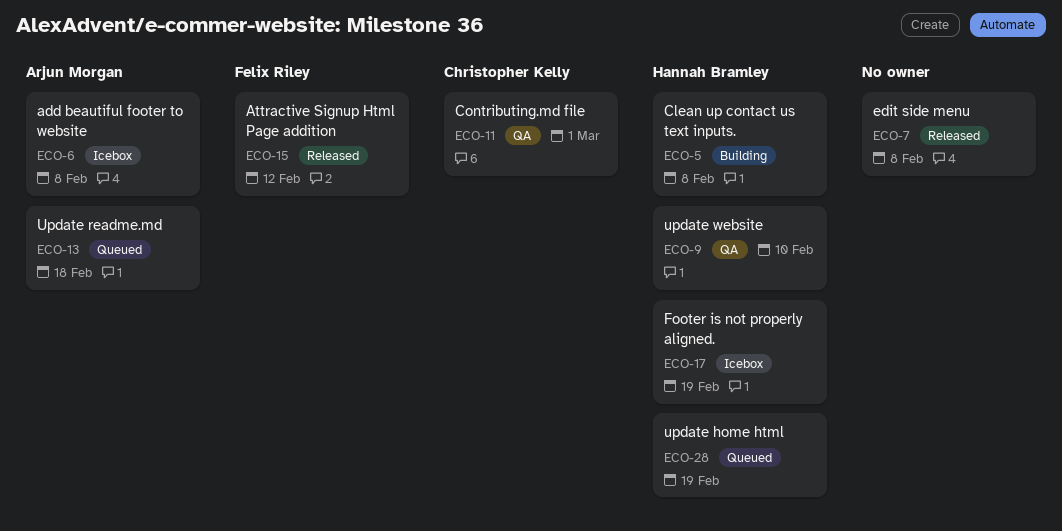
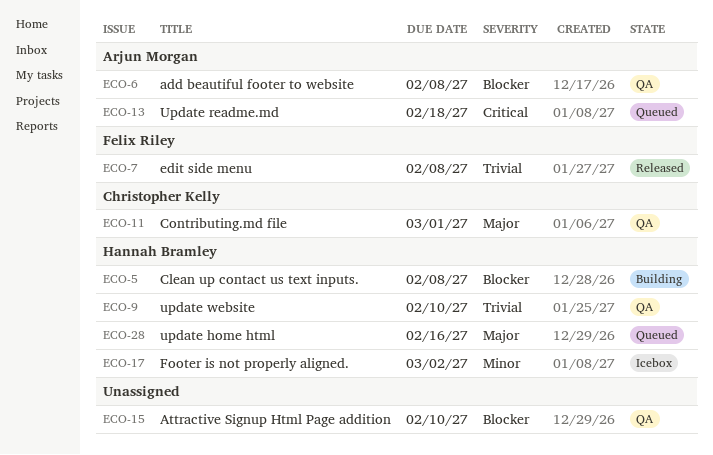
ECO-6, status: Icebox -> QA
ECO-7, owner: none -> Felix Riley
ECO-15, status: Released -> QA
ECO-15, owner: Felix Riley -> none
ECO-15, due: Feb 12 -> Feb 10
ECO-17, due: Feb 19 -> Mar 2
ECO-28, due: Feb 19 -> Feb 16

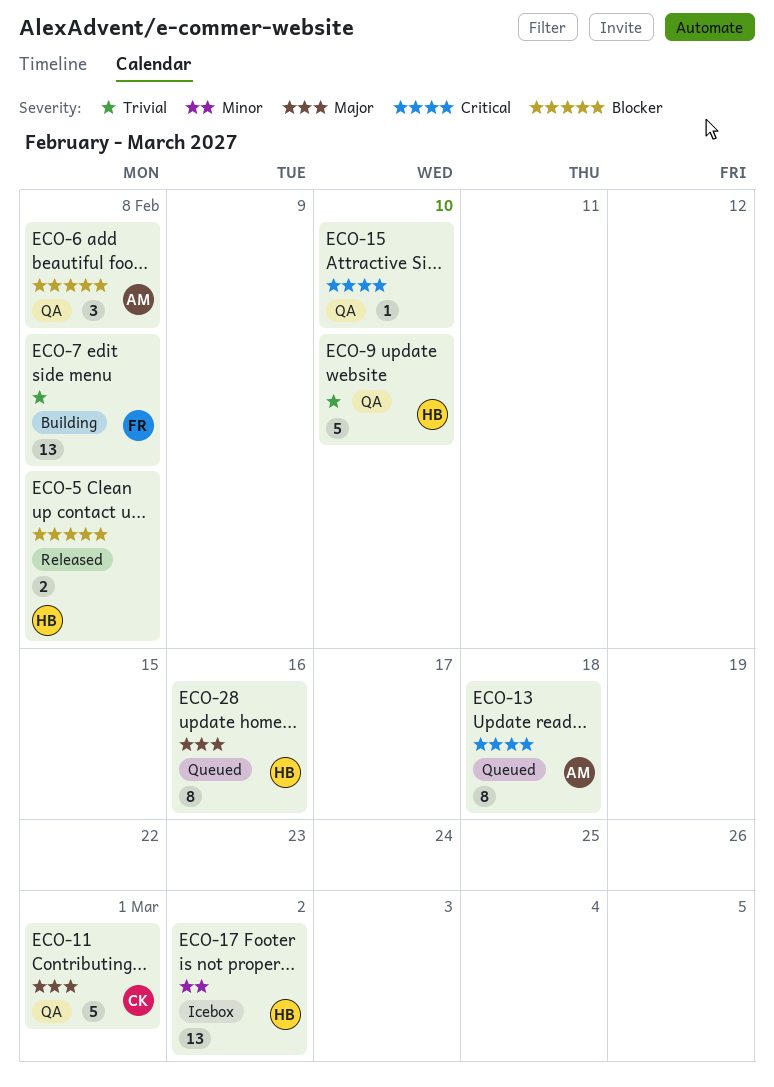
ECO-5, status: Building -> Released
ECO-7, status: Released -> Building
ECO-15, priority: Blocker -> Critical

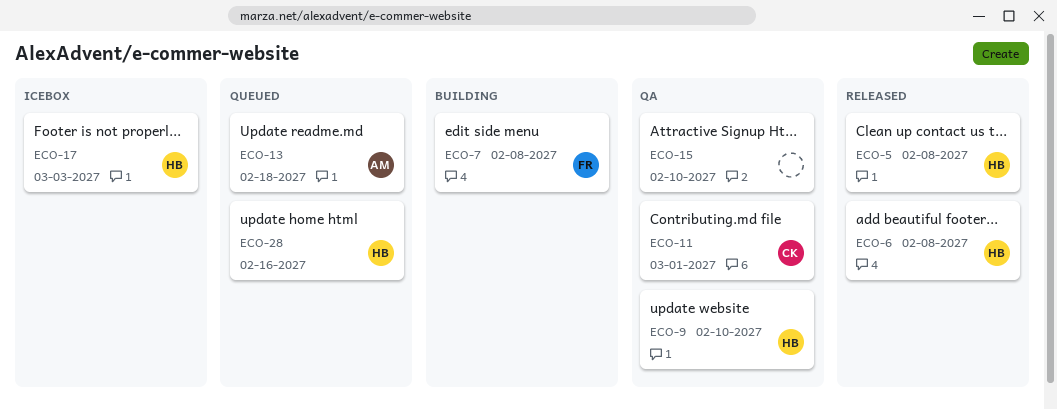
ECO-6, status: QA -> Released
ECO-6, owner: AM -> HB
ECO-17, due: Mar 2 -> Mar 3

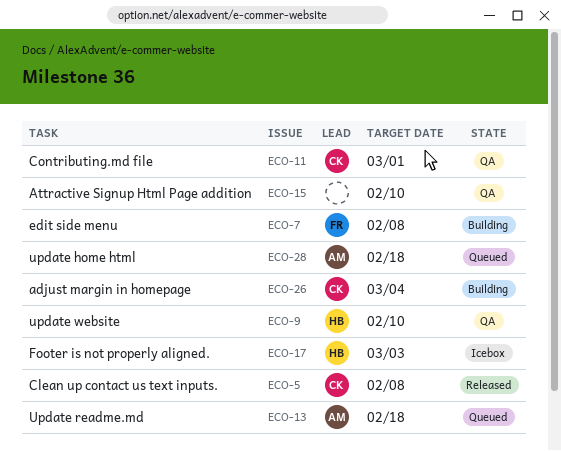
ECO-5, owner: HB -> CK
ECO-6: present -> none
ECO-26: none -> present
ECO-28, owner: HB -> AM
ECO-28, due: Feb 16 -> Feb 18

